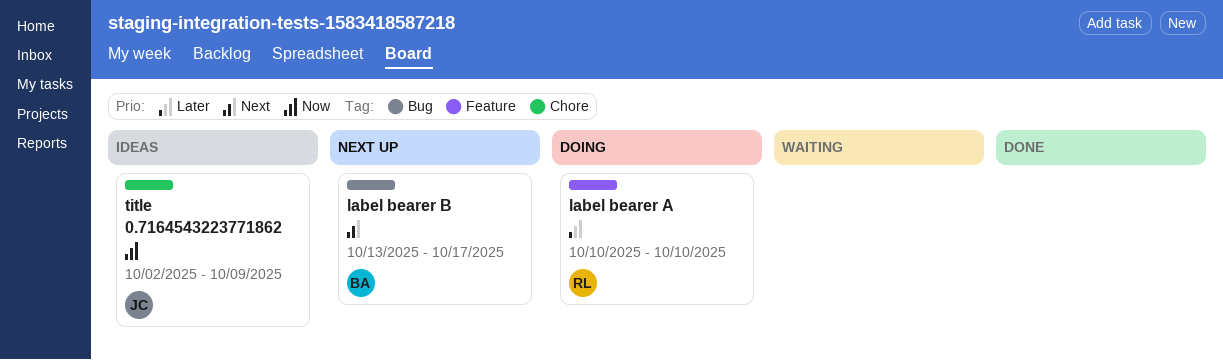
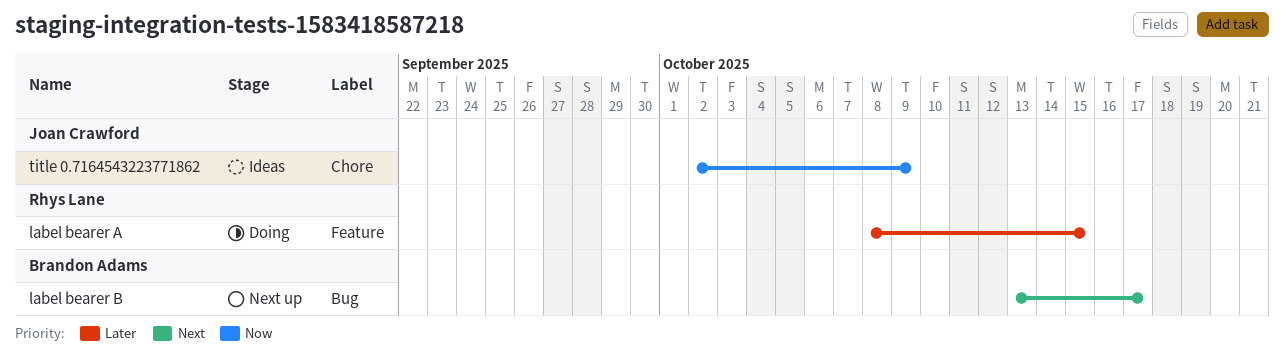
label bearer A, start: Oct 10 -> Oct 8
label bearer A, due: Oct 10 -> Oct 15

